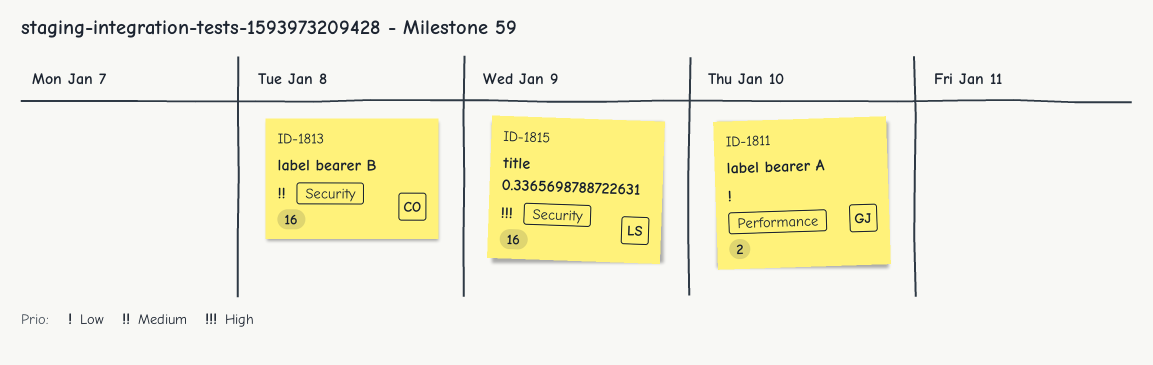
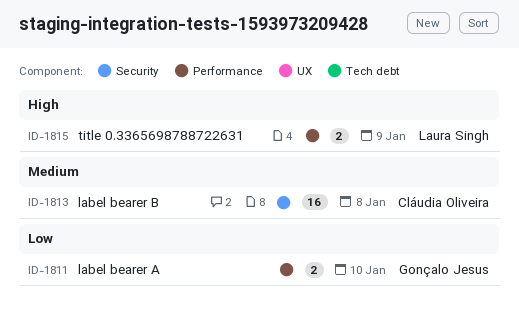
ID-1815, label: Security -> Performance
ID-1815, estimate: 16 -> 2

